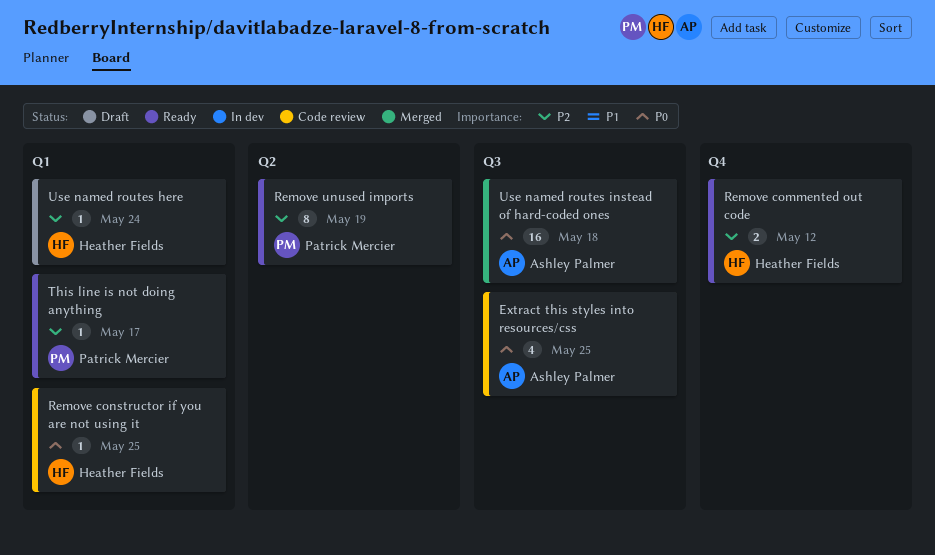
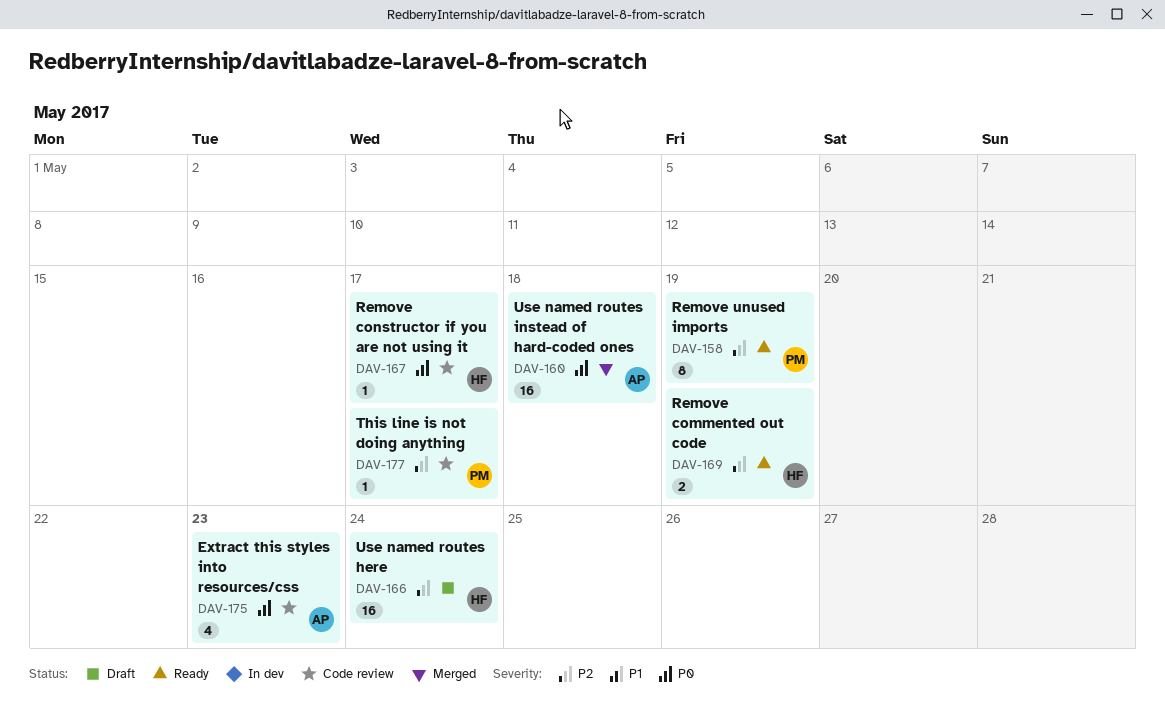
Extract this styles into resources/css, due: May 25 -> May 23
Remove commented out code, due: May 12 -> May 19
Remove constructor if you are not using it, due: May 25 -> May 17
This line is not doing anything, status: Ready -> Code review
Use named routes here, estimate: 1 -> 16

